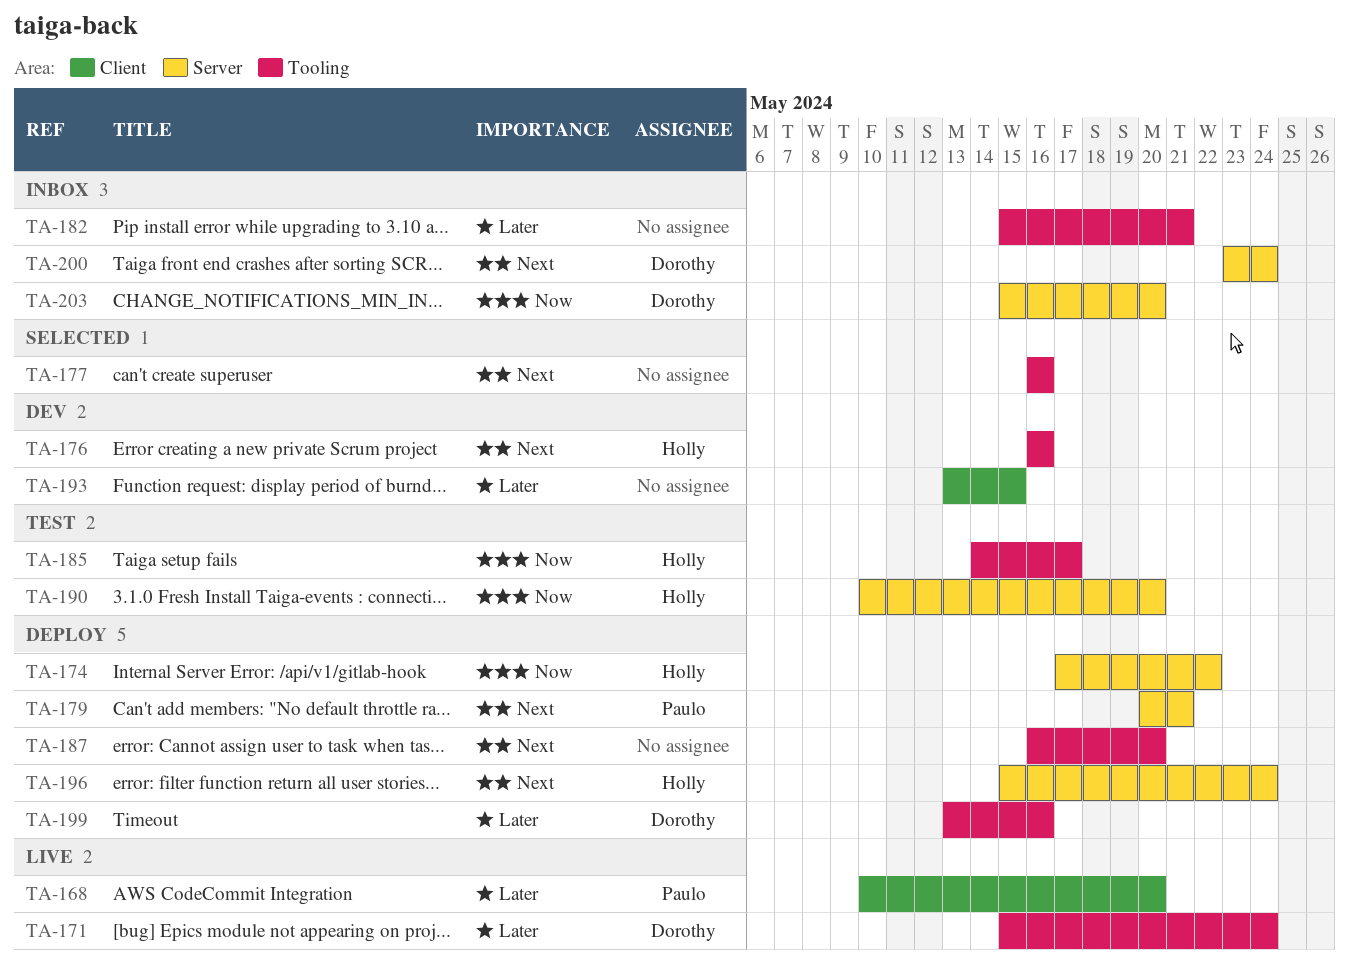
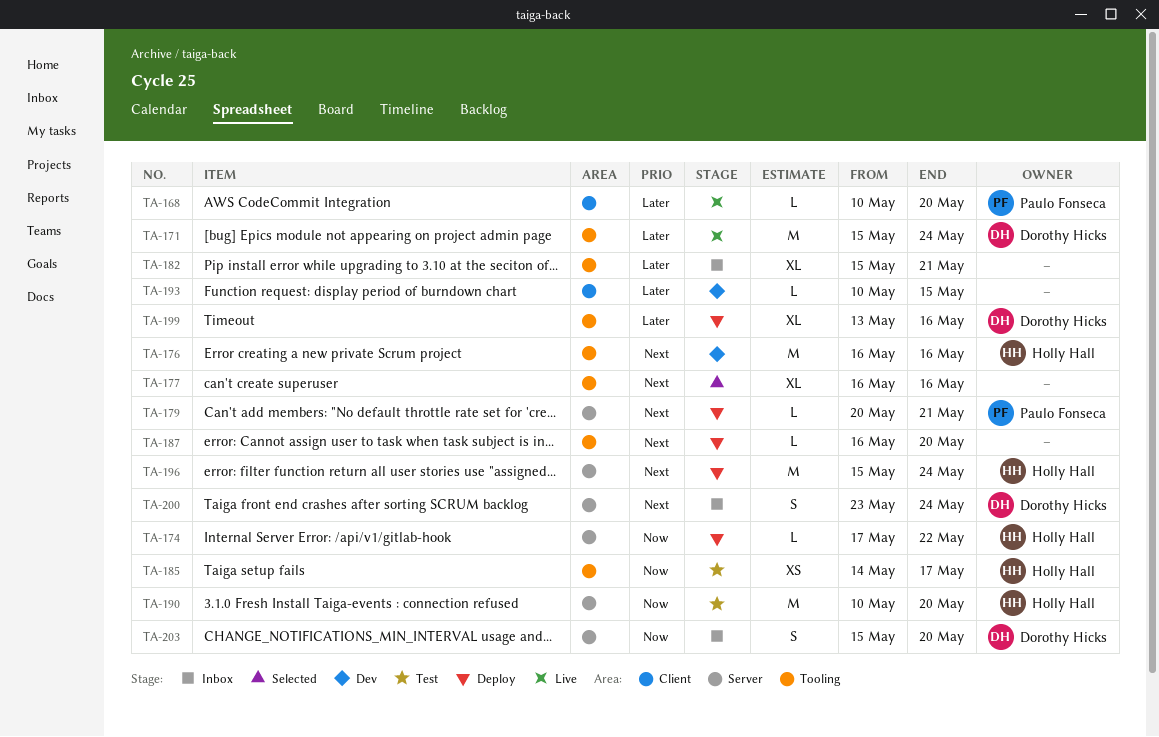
TA-193, start: May 13 -> May 10

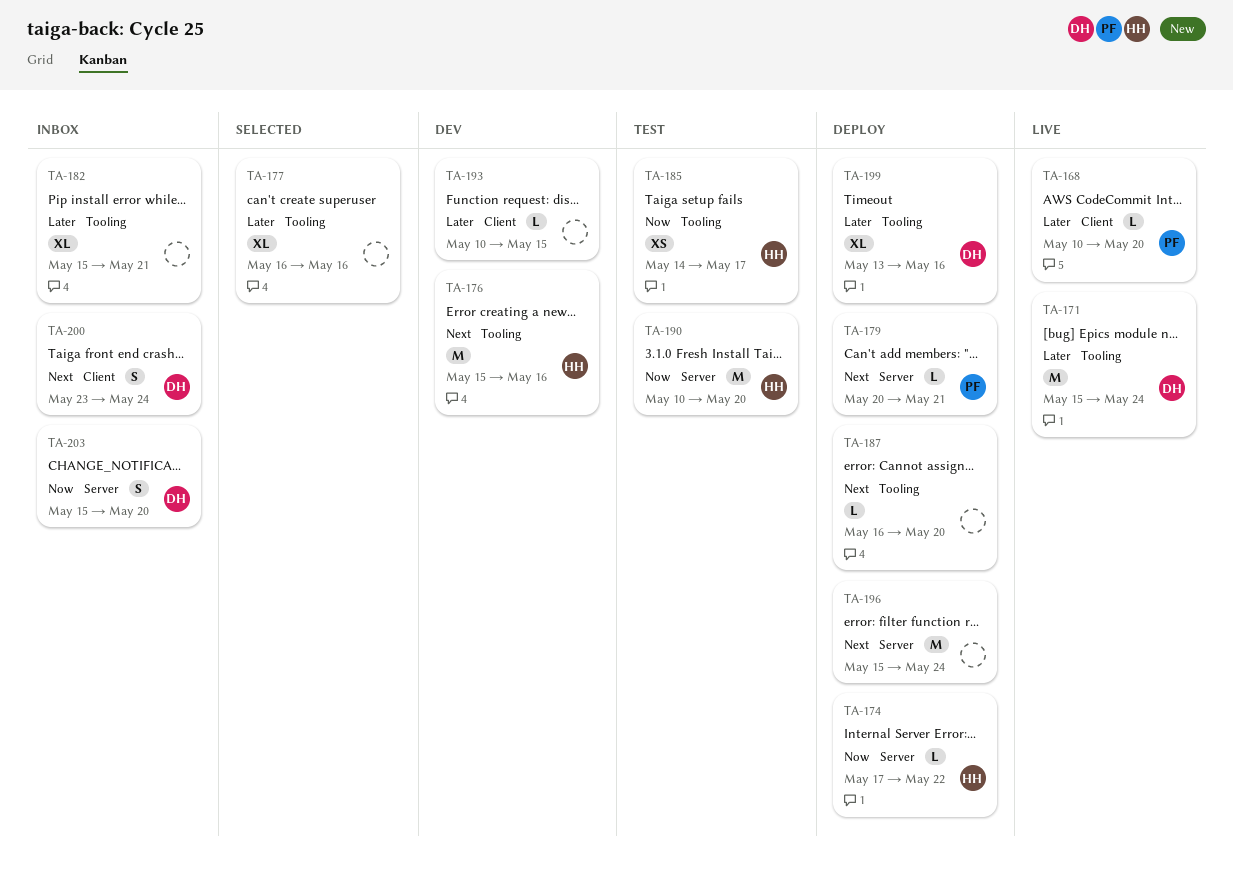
TA-176, start: May 16 -> May 15
TA-177, priority: Next -> Later
TA-196, owner: Holly Hall -> none
TA-200, label: Server -> Client

